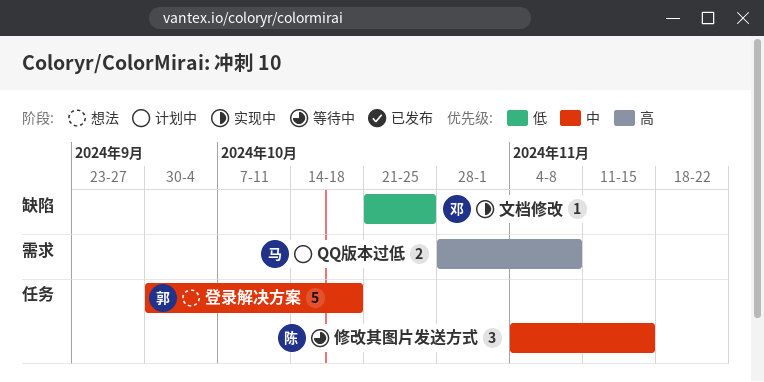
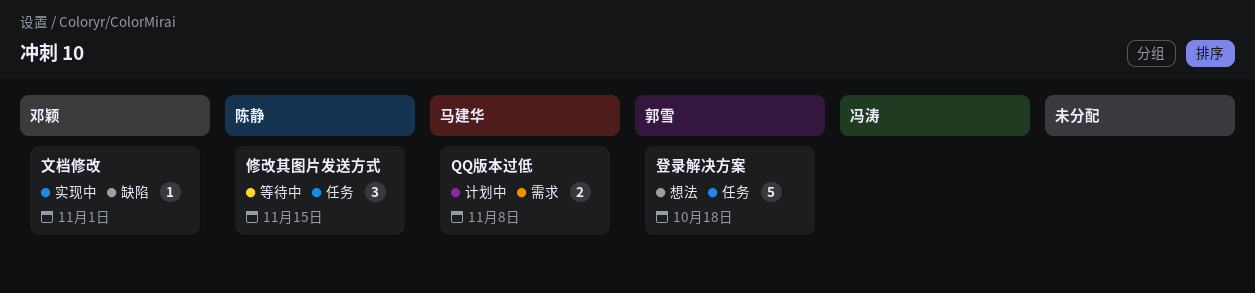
文档修改, due: Oct 25 -> Nov 1

